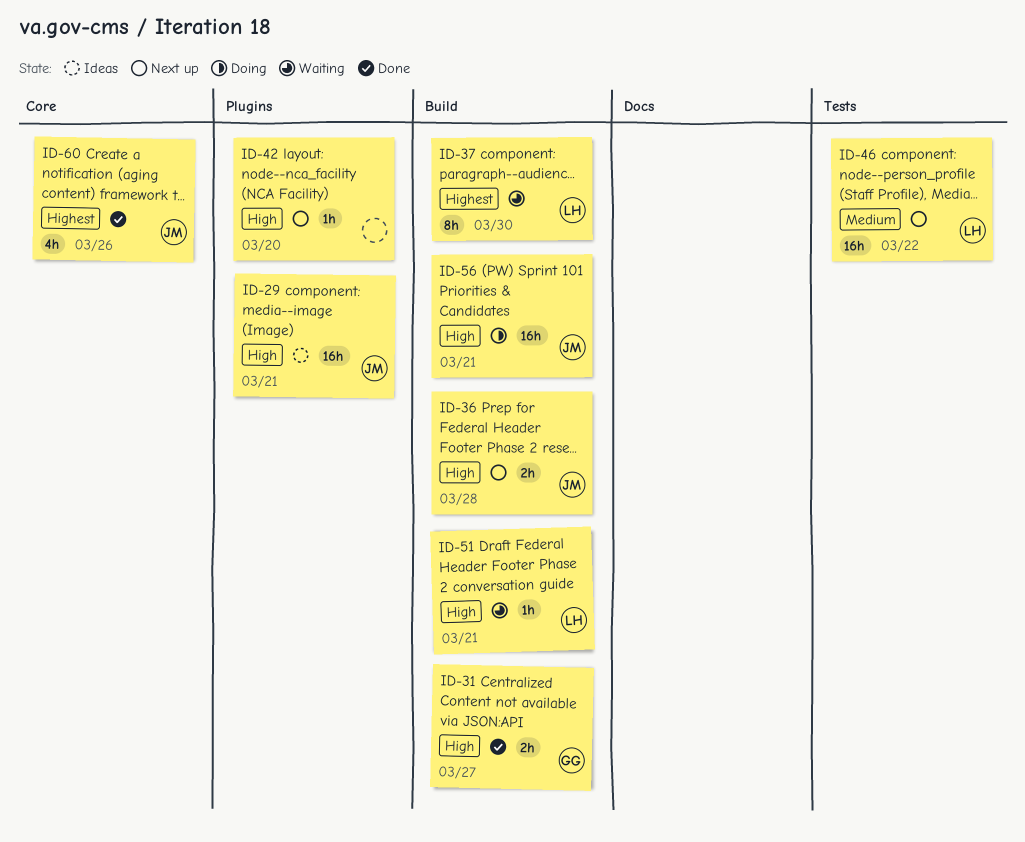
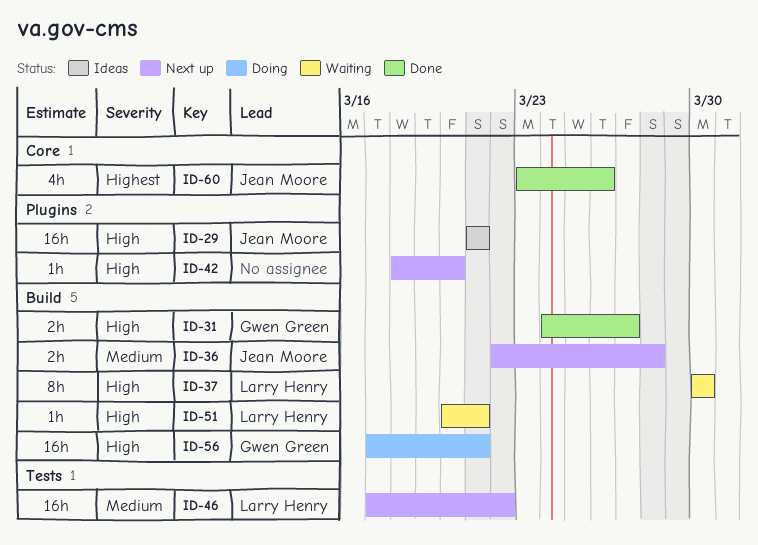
ID-36, priority: High -> Medium
ID-37, priority: Highest -> High
ID-56, owner: Jean Moore -> Gwen Green

